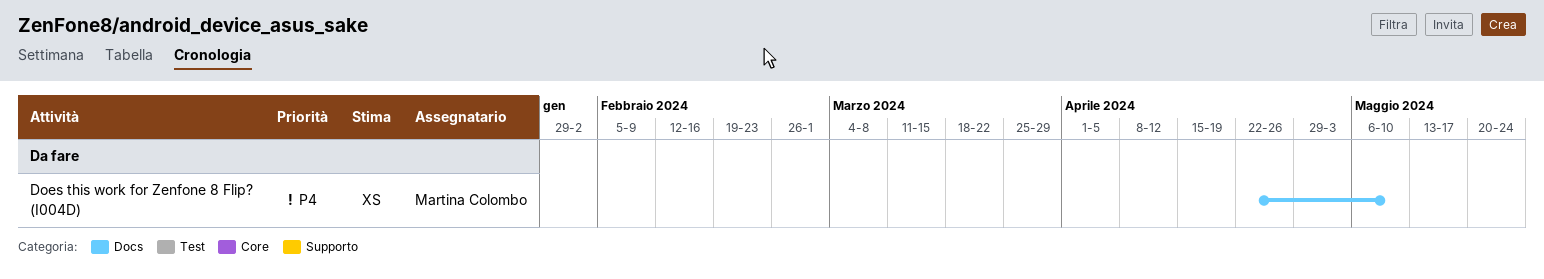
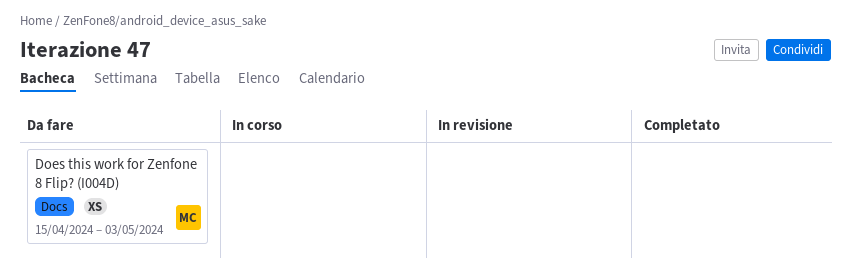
Does this work for Zenfone 8 Flip? (I004D), start: Apr 22 -> Apr 15
Does this work for Zenfone 8 Flip? (I004D), due: May 10 -> May 3

